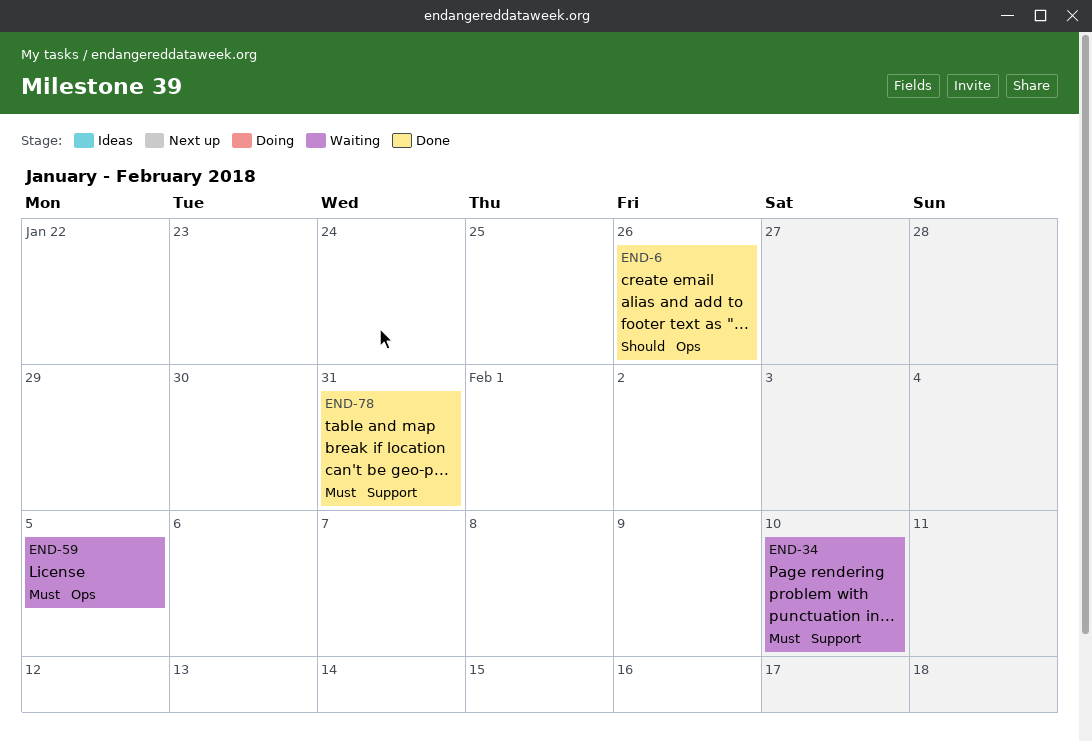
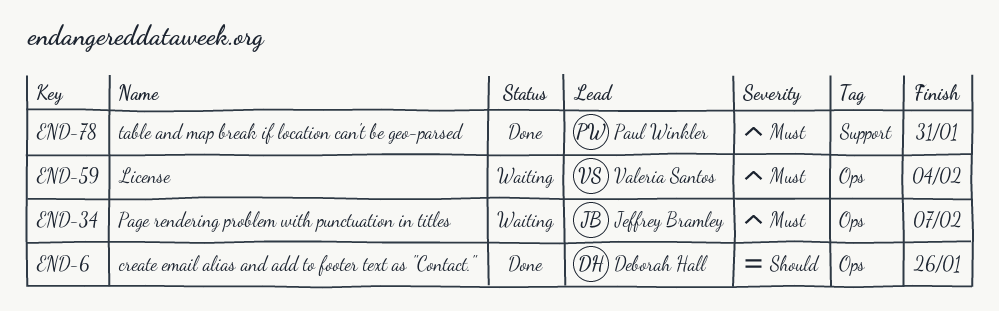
END-34, label: Support -> Ops
END-34, due: Feb 10 -> Feb 7
END-59, due: Feb 5 -> Feb 4

